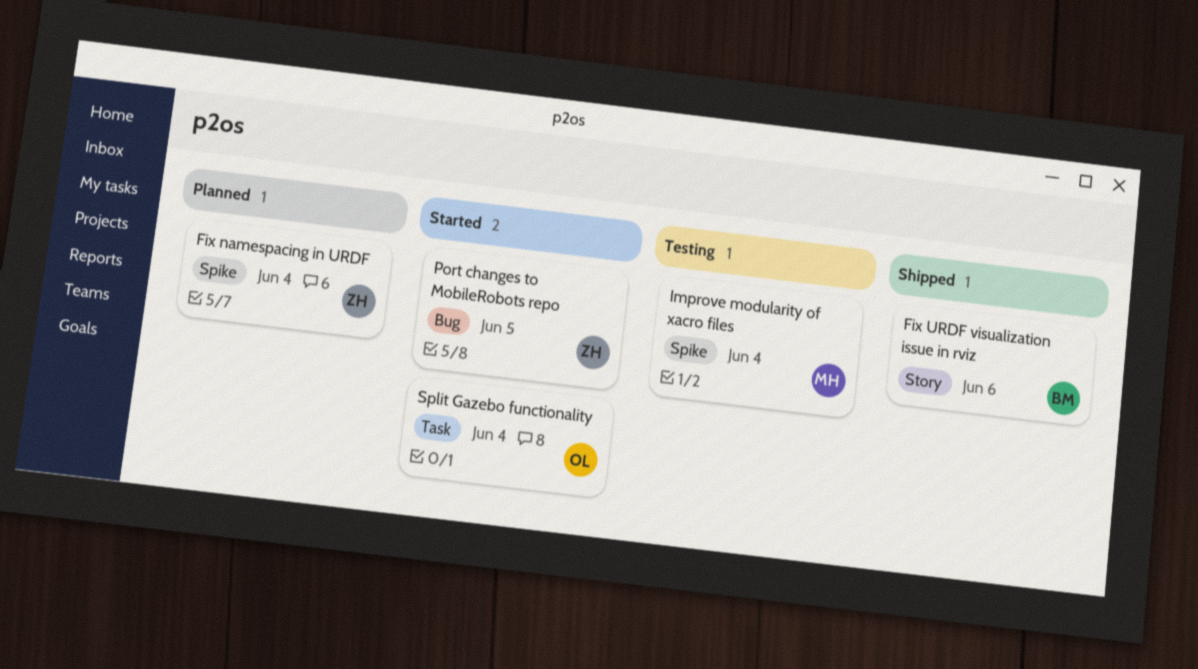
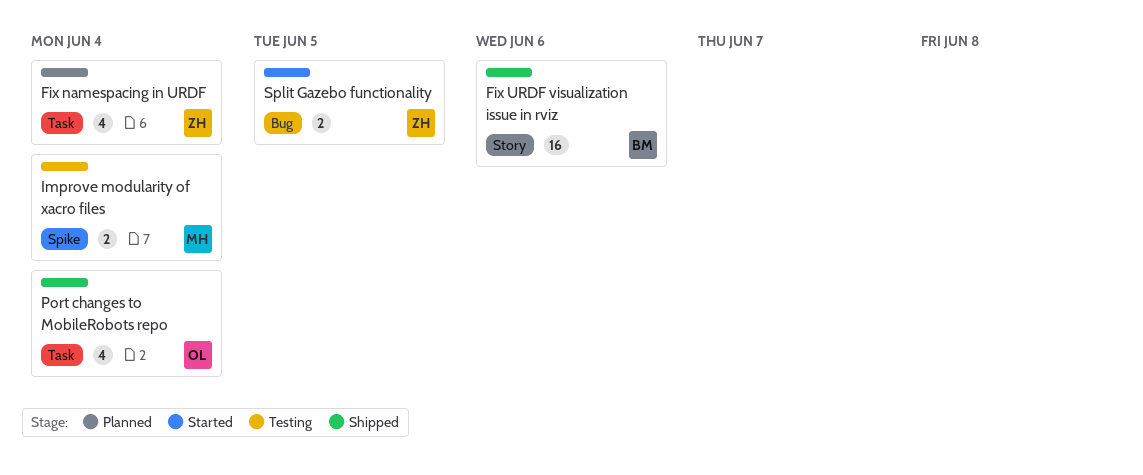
Fix namespacing in URDF, label: Spike -> Task
Port changes to MobileRobots repo, status: Started -> Shipped
Port changes to MobileRobots repo, owner: ZH -> OL
Port changes to MobileRobots repo, label: Bug -> Task
Port changes to MobileRobots repo, due: Jun 5 -> Jun 4
Split Gazebo functionality, owner: OL -> ZH
Split Gazebo functionality, label: Task -> Bug
Split Gazebo functionality, due: Jun 4 -> Jun 5

